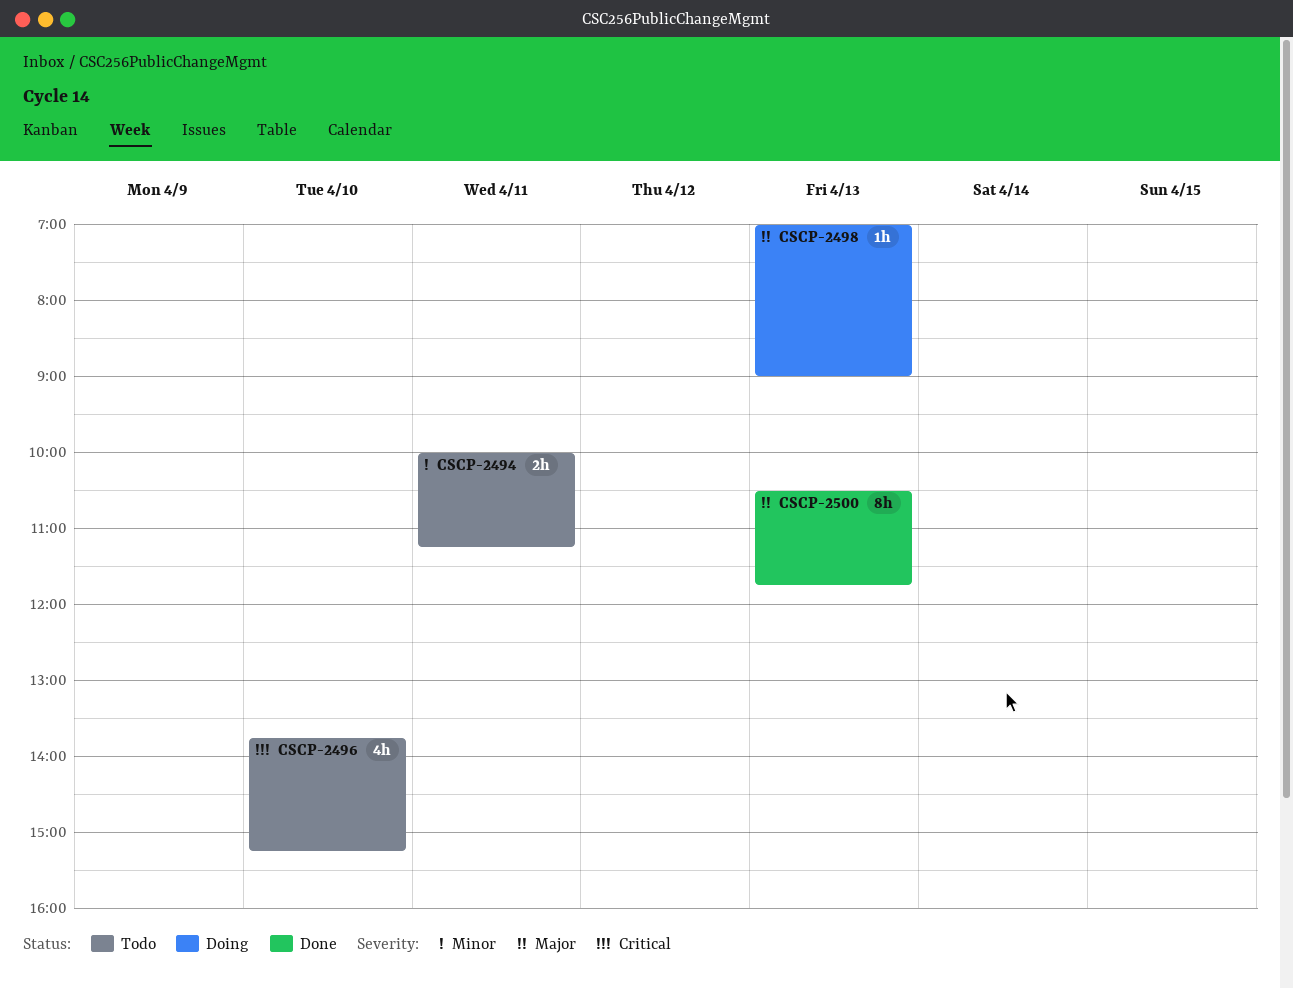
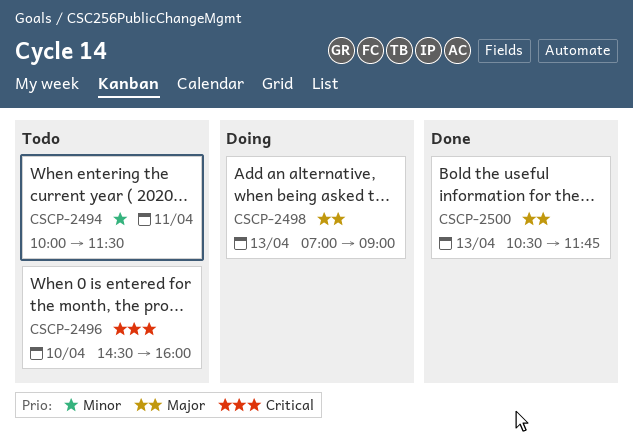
CSCP-2494, ends: 11:15 -> 11:30
CSCP-2496, begins: 13:45 -> 14:30
CSCP-2496, ends: 15:15 -> 16:00

